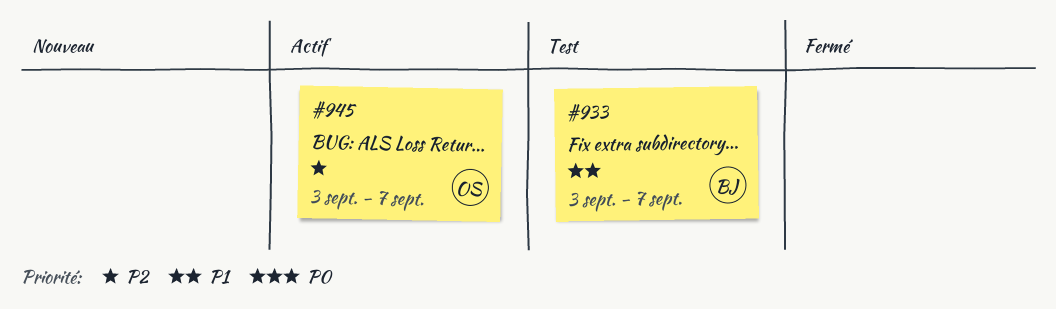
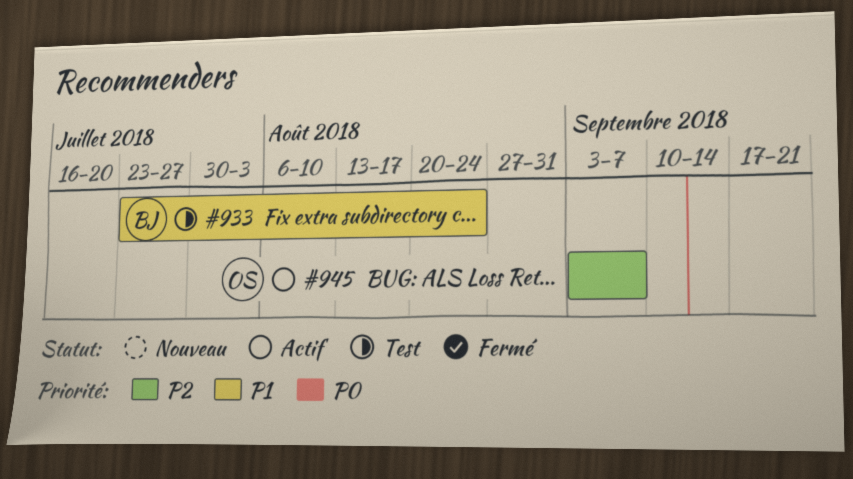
#933, start: Sep 3 -> Jul 23
#933, due: Sep 7 -> Aug 24

